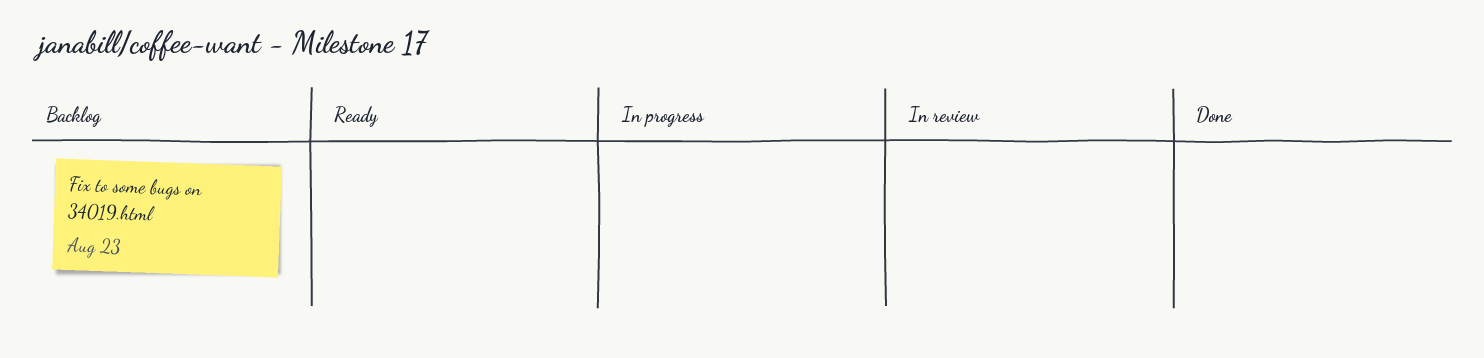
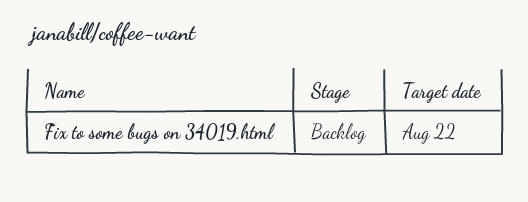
Fix to some bugs on 34019.html, due: Aug 23 -> Aug 22

